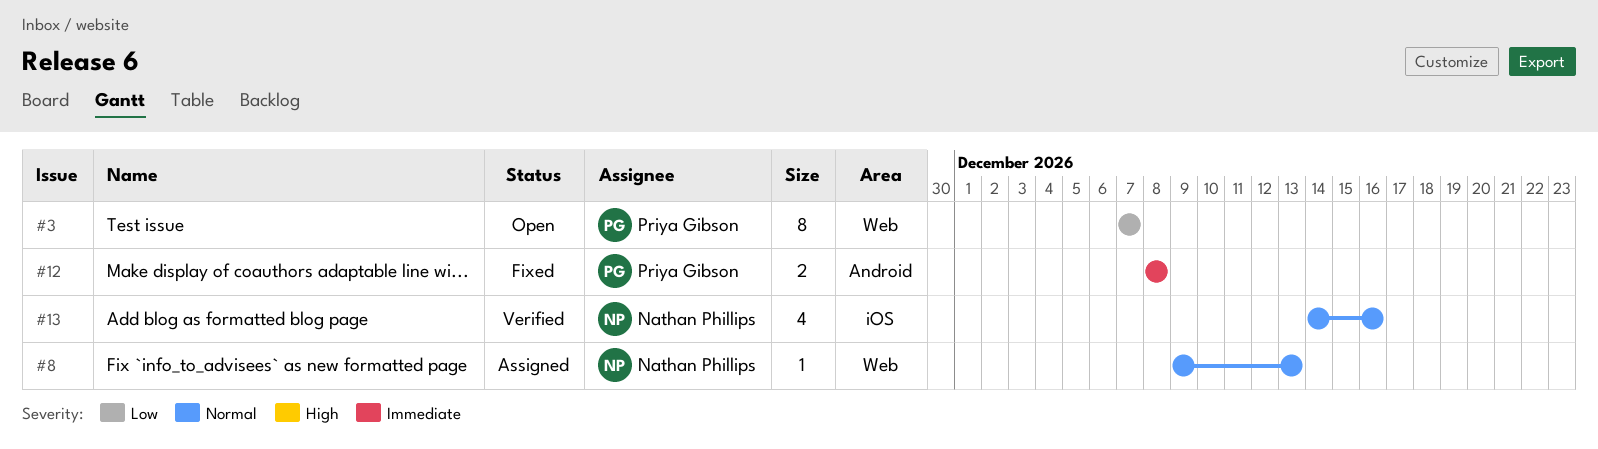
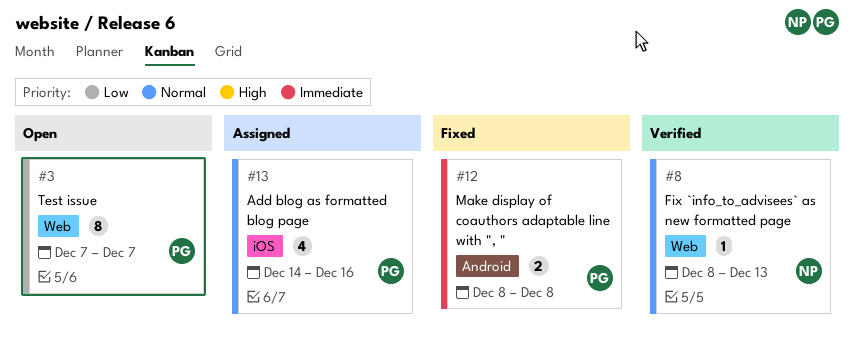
#8, status: Assigned -> Verified
#8, start: Dec 9 -> Dec 8
#13, status: Verified -> Assigned
#13, owner: Nathan Phillips -> Priya Gibson

